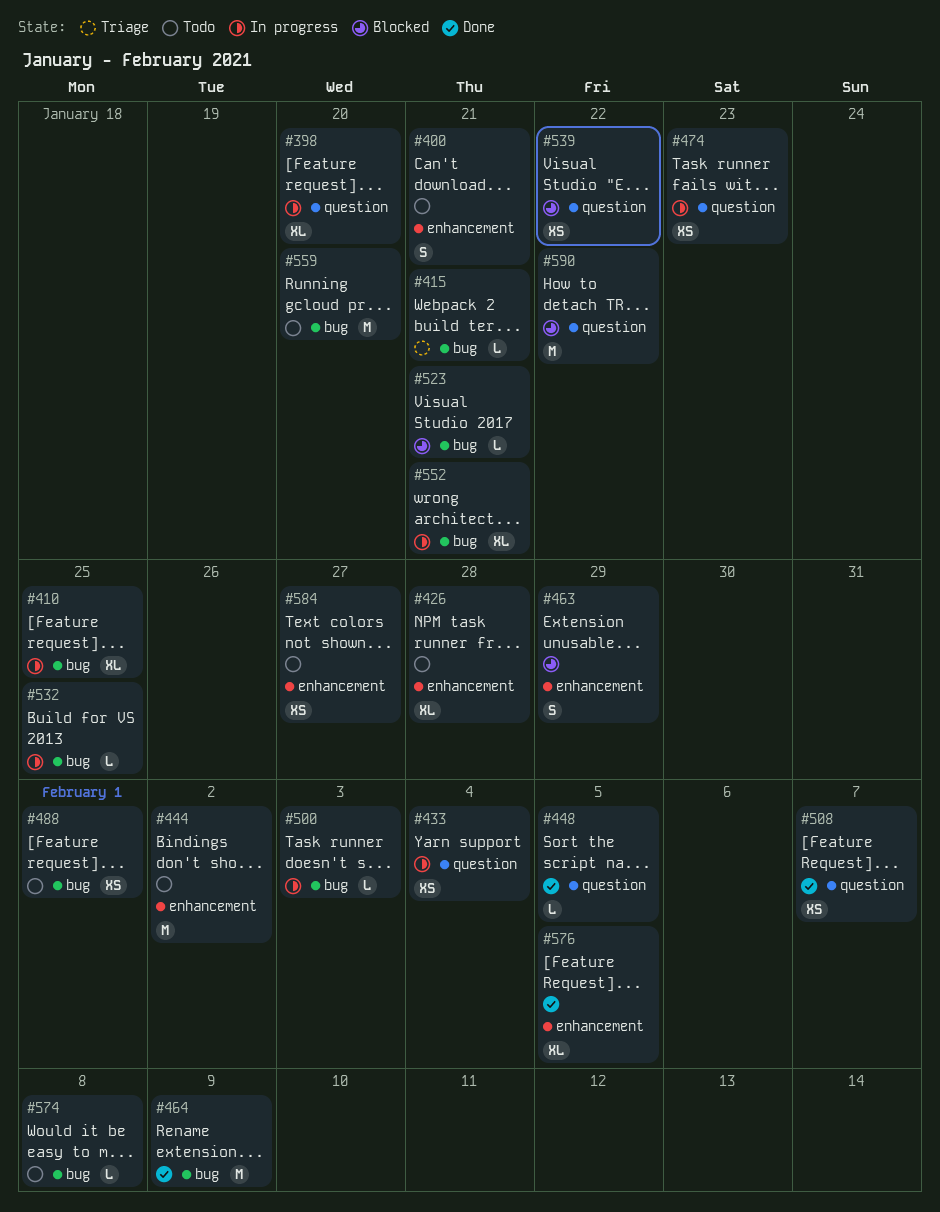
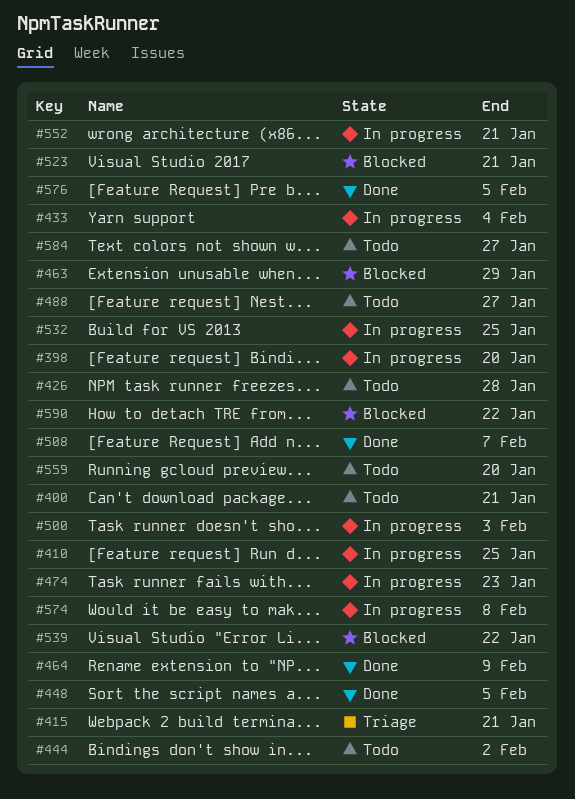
#488, due: Feb 1 -> Jan 27
#574, status: Todo -> In progress

